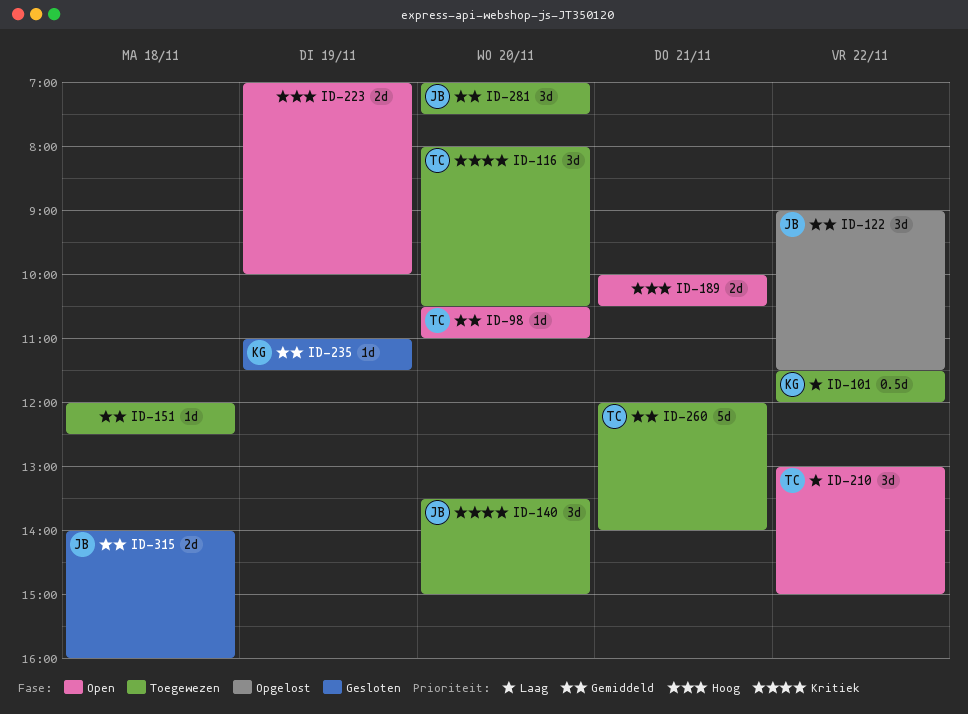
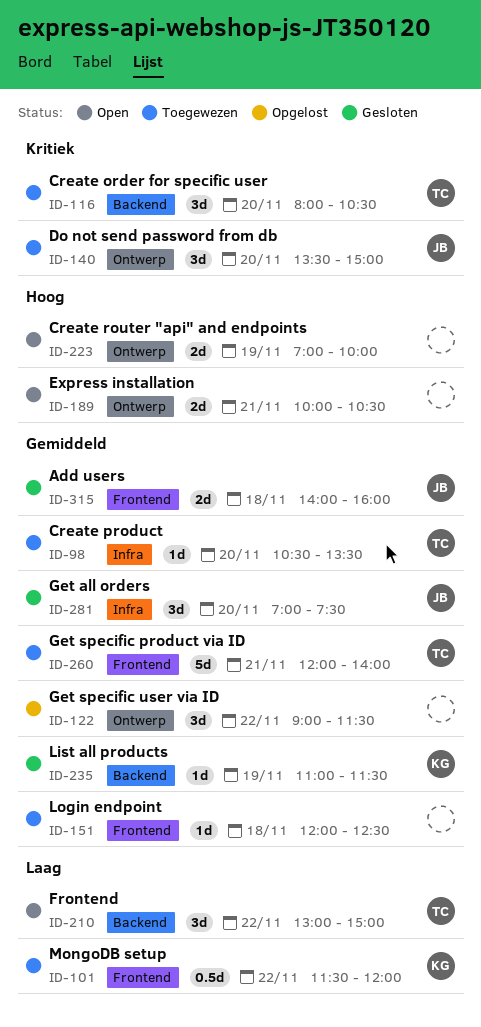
ID-98, status: Open -> Toegewezen
ID-98, ends: 11:00 -> 13:30
ID-122, owner: JB -> none
ID-281, status: Toegewezen -> Gesloten

